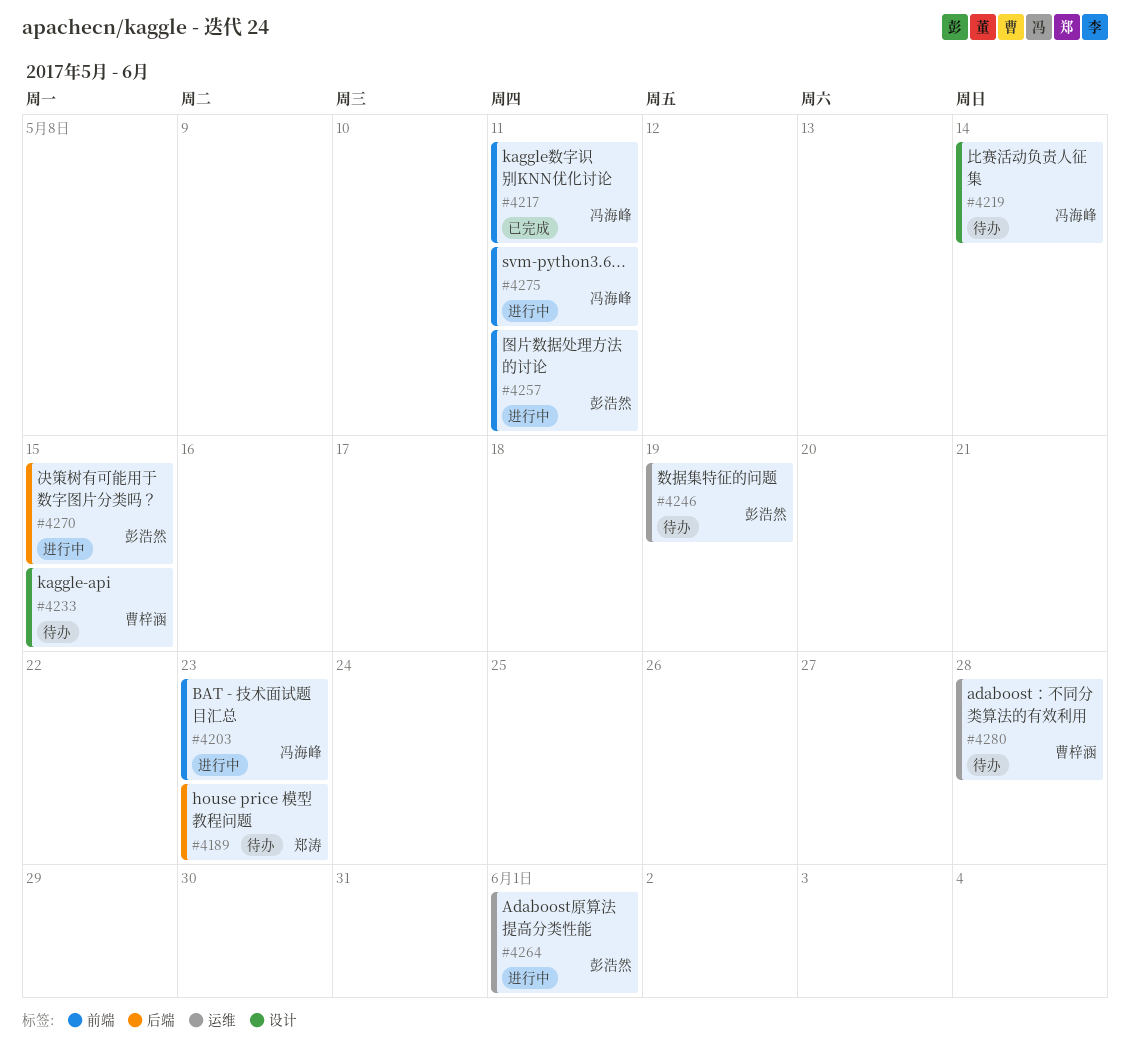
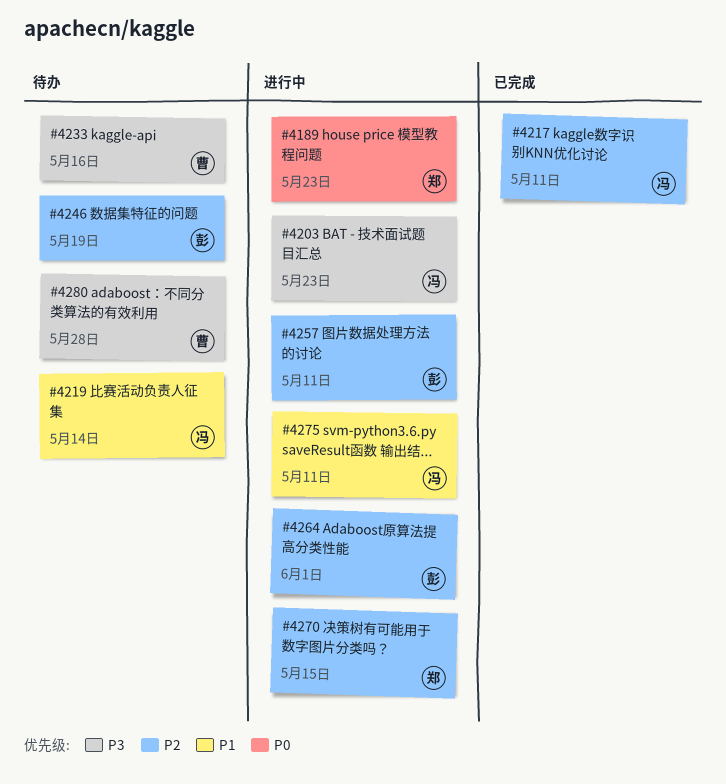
#4189, status: 待办 -> 进行中
#4233, due: May 15 -> May 16
#4270, owner: 彭浩然 -> 郑涛

